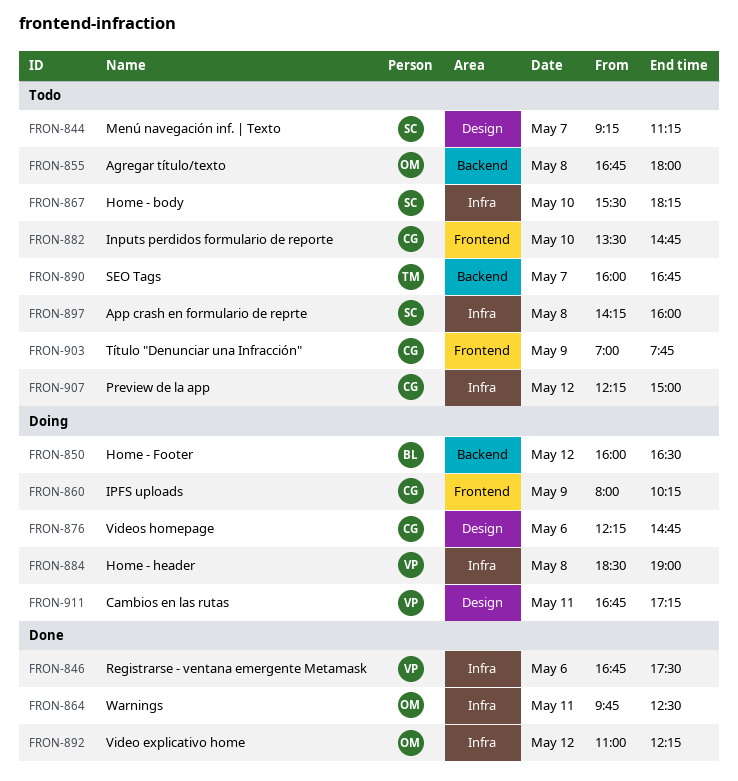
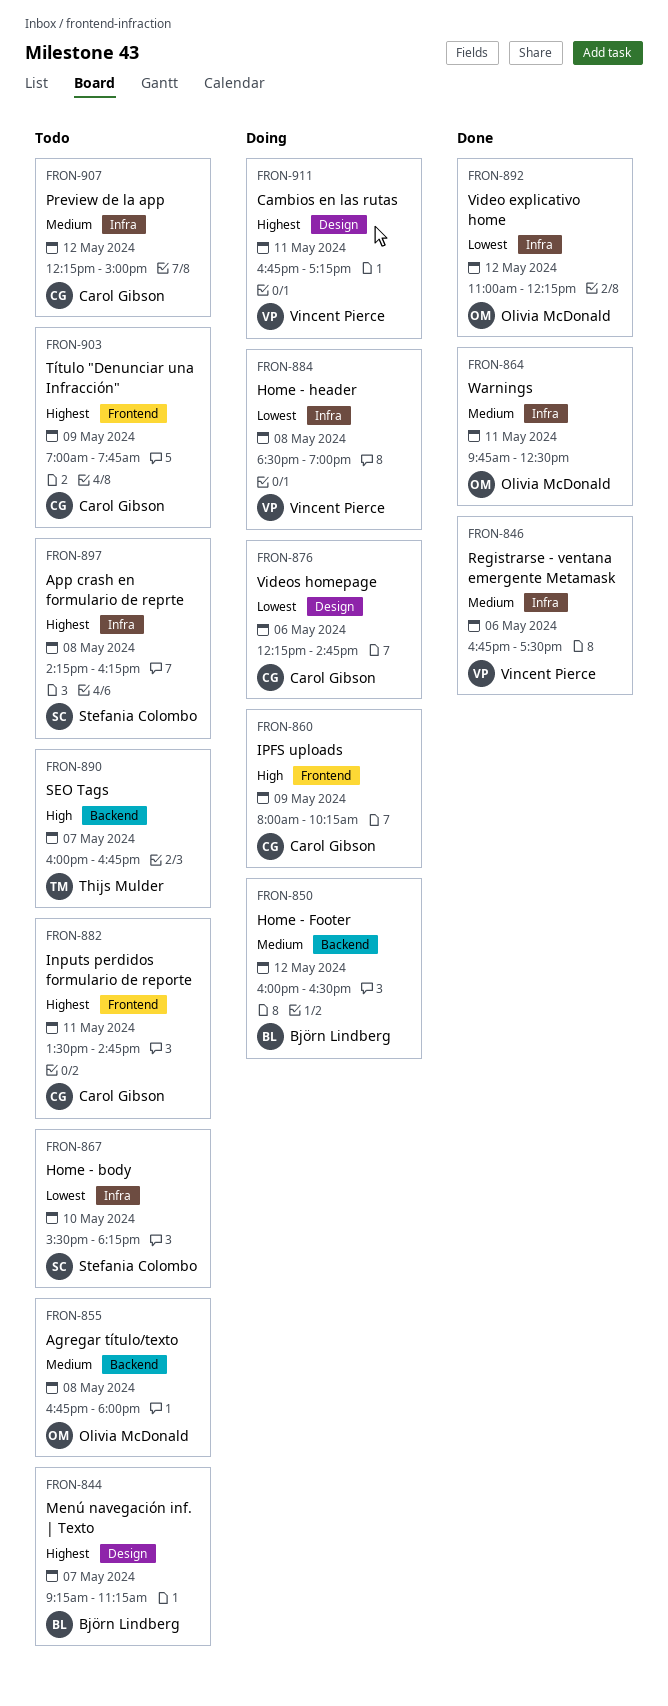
FRON-844, owner: Stefania Colombo -> Björn Lindberg
FRON-882, day: May 10 -> May 11
FRON-897, ends: 16:00 -> 16:15

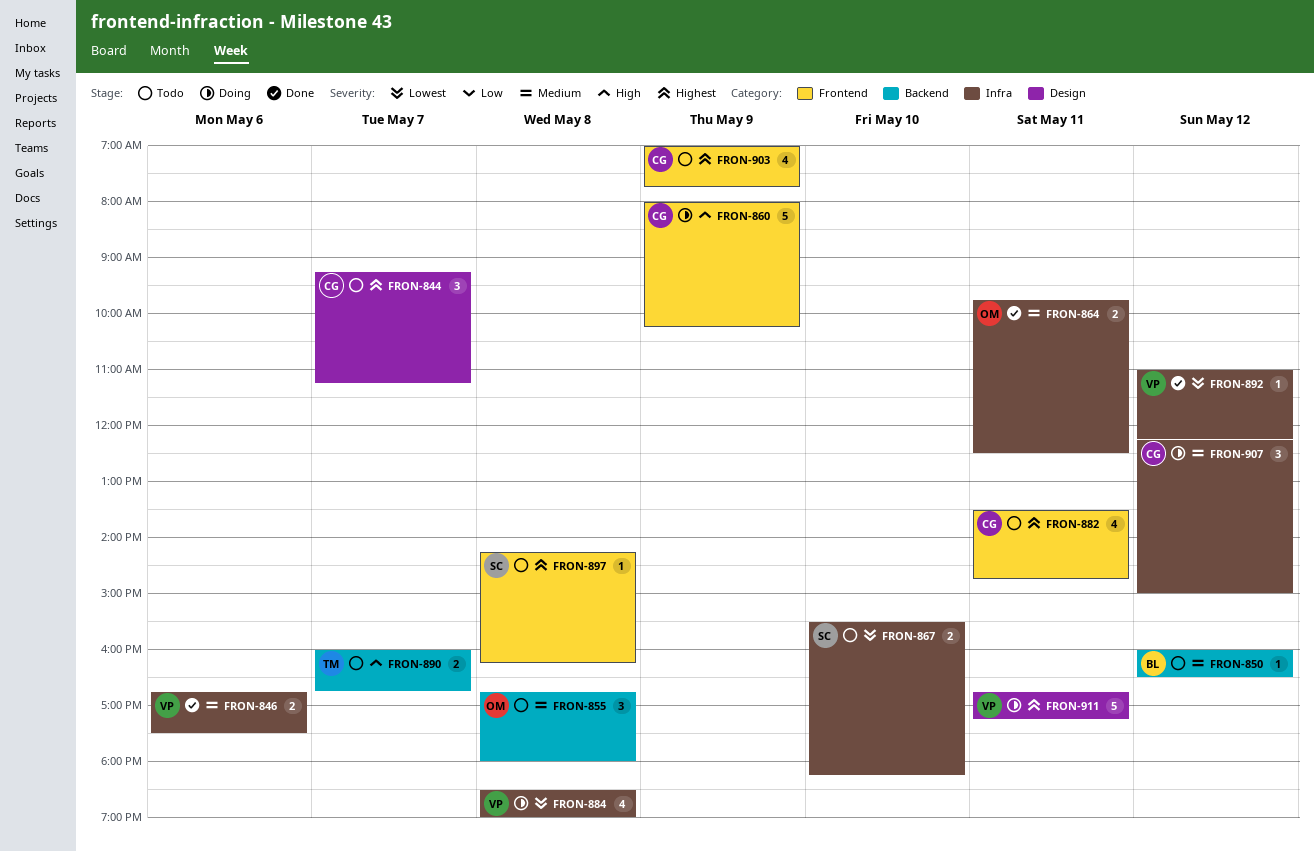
FRON-844, owner: Björn Lindberg -> Carol Gibson
FRON-850, status: Doing -> Todo
FRON-876: present -> none
FRON-892, owner: Olivia McDonald -> Vincent Pierce
FRON-897, label: Infra -> Frontend
FRON-907, status: Todo -> Doing

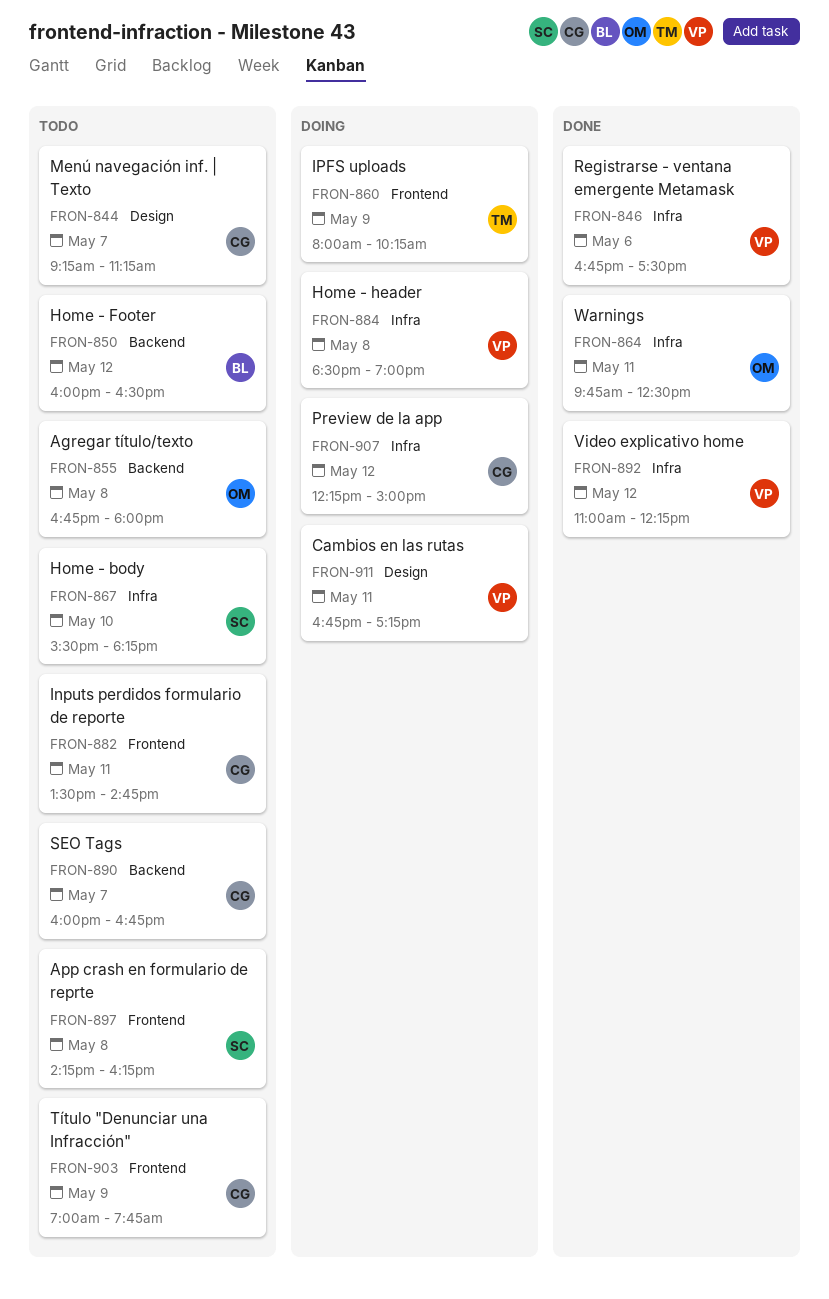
FRON-860, owner: CG -> TM
FRON-890, owner: TM -> CG

